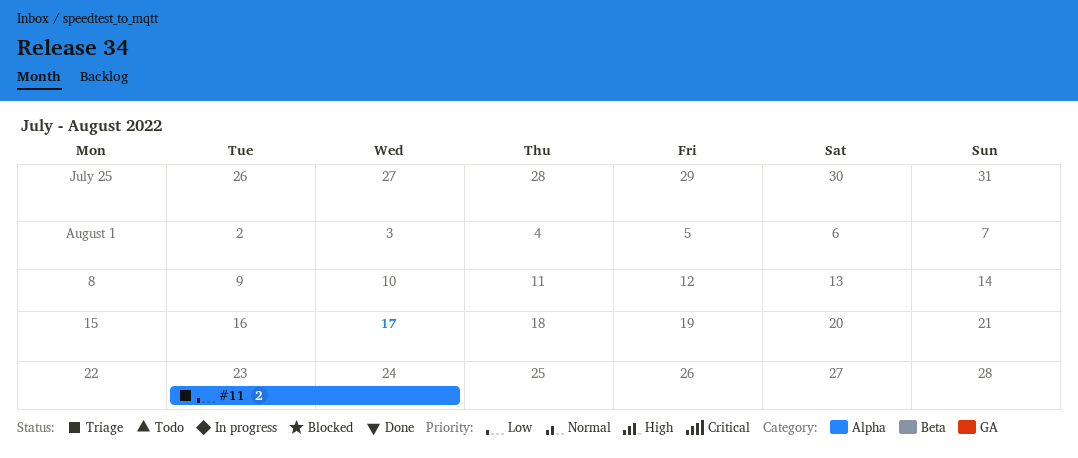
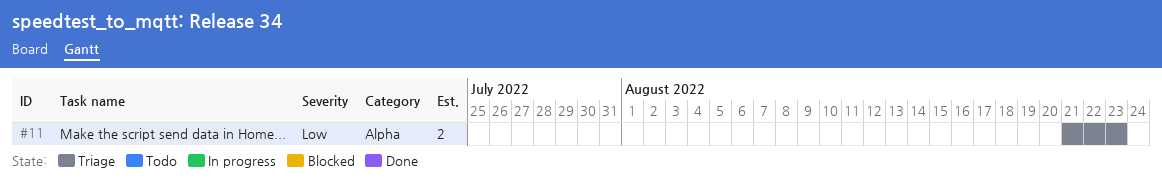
#11, start: Aug 23 -> Aug 21
#11, due: Aug 24 -> Aug 23

